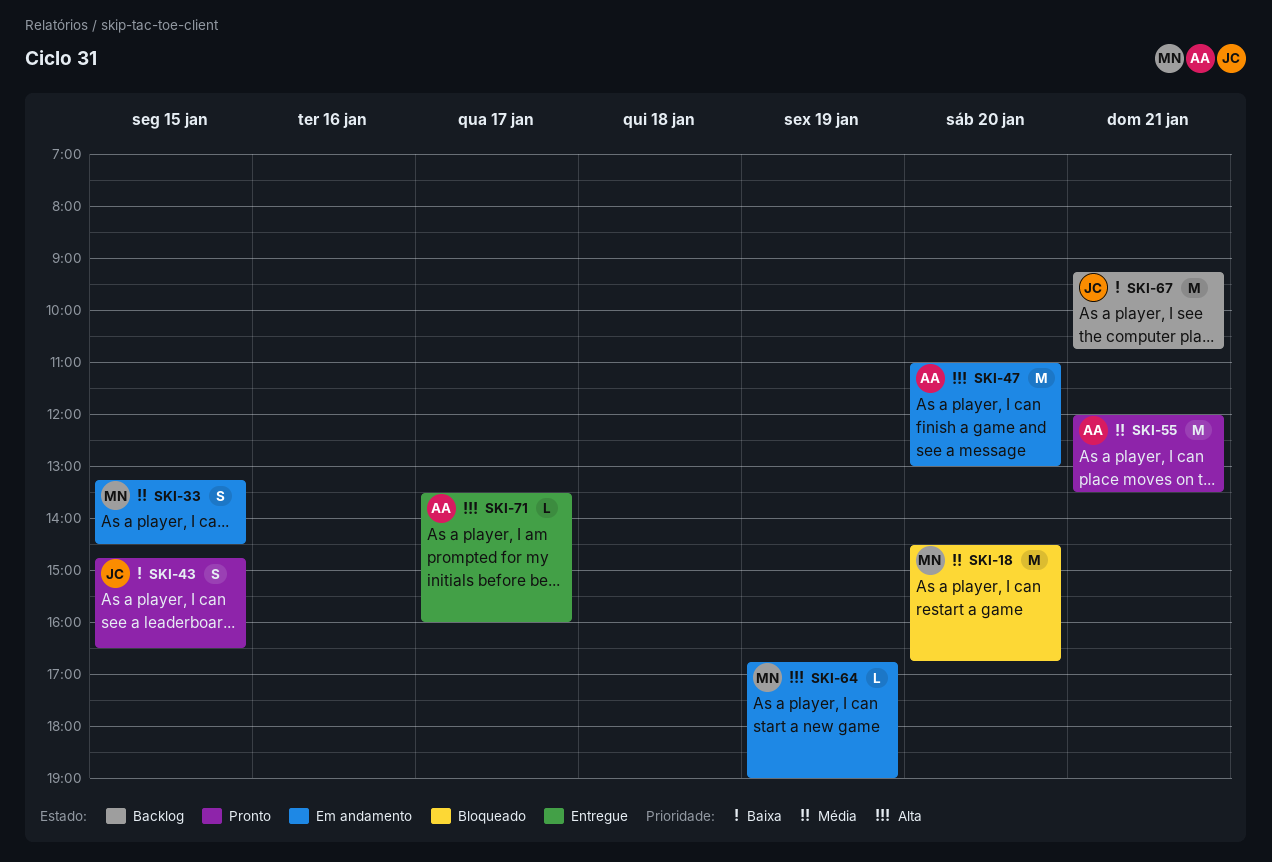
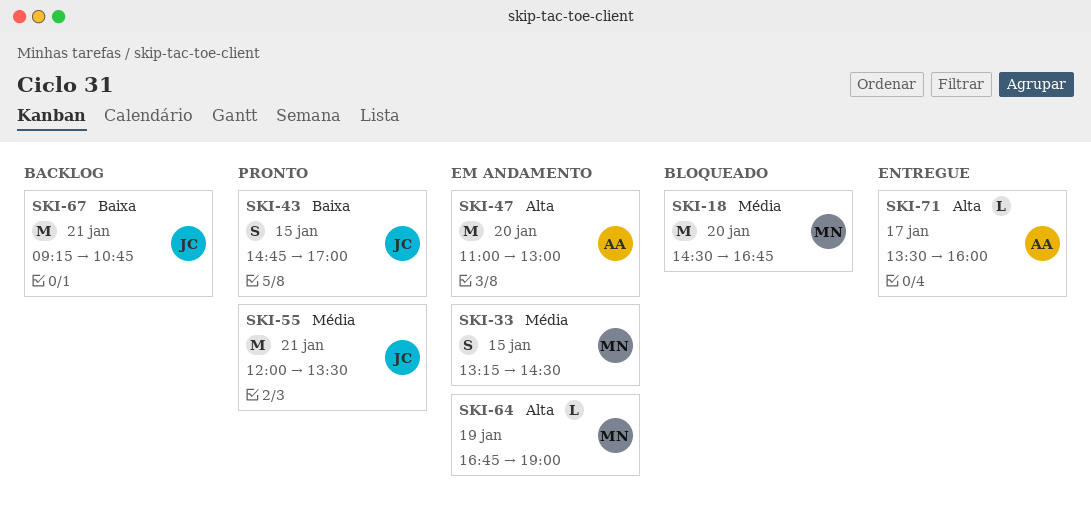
SKI-43, ends: 16:30 -> 17:00
SKI-55, owner: AA -> JC

